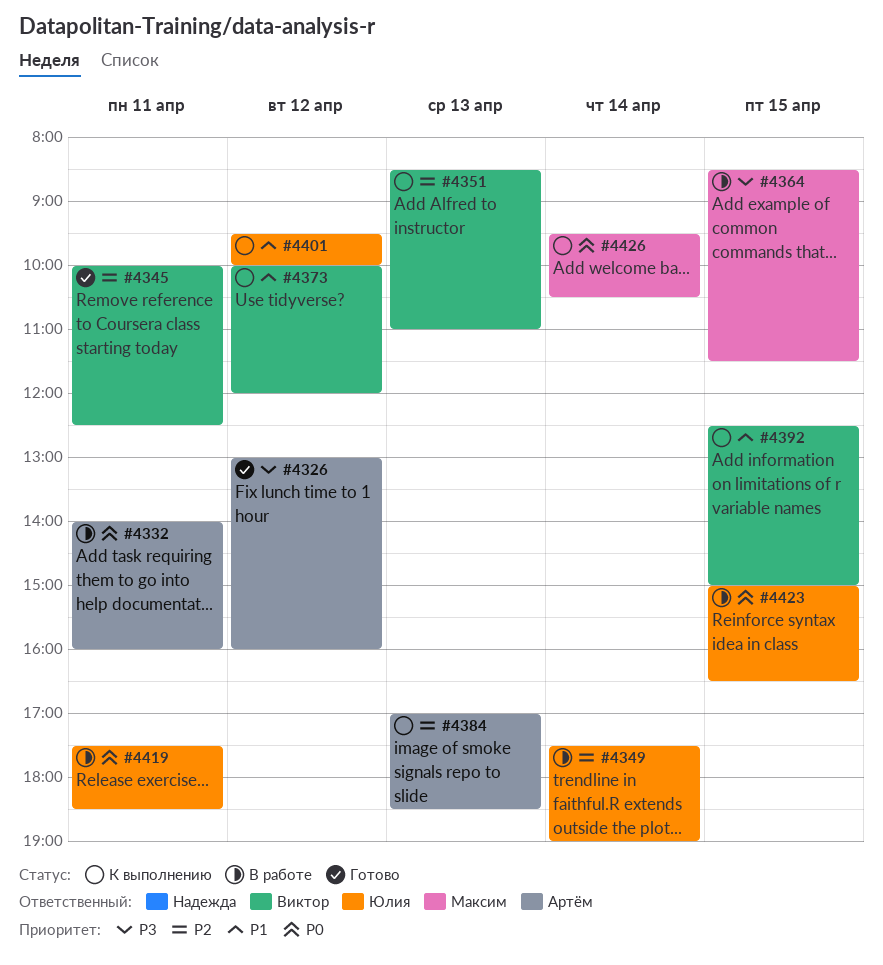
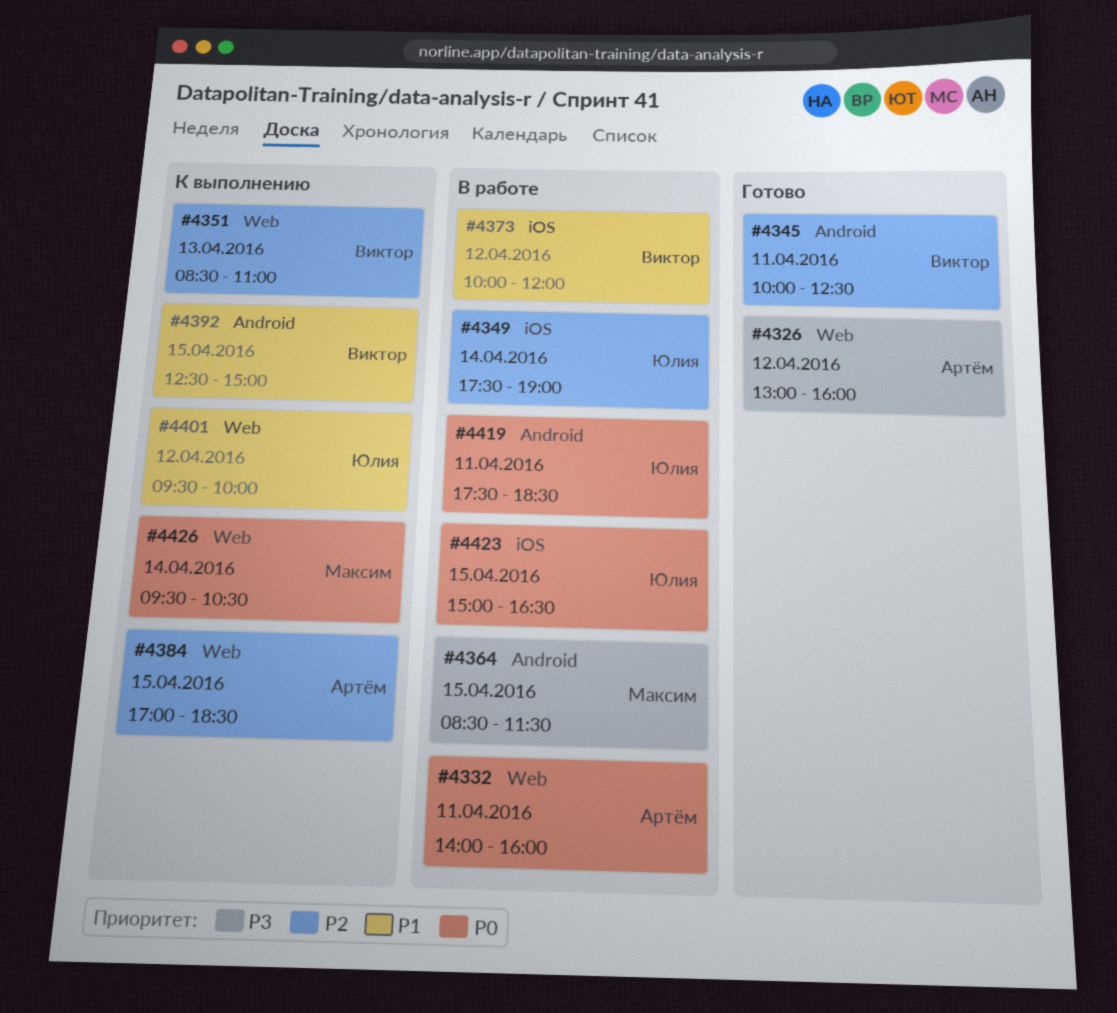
#4373, status: К выполнению -> В работе
#4384, day: Apr 13 -> Apr 15

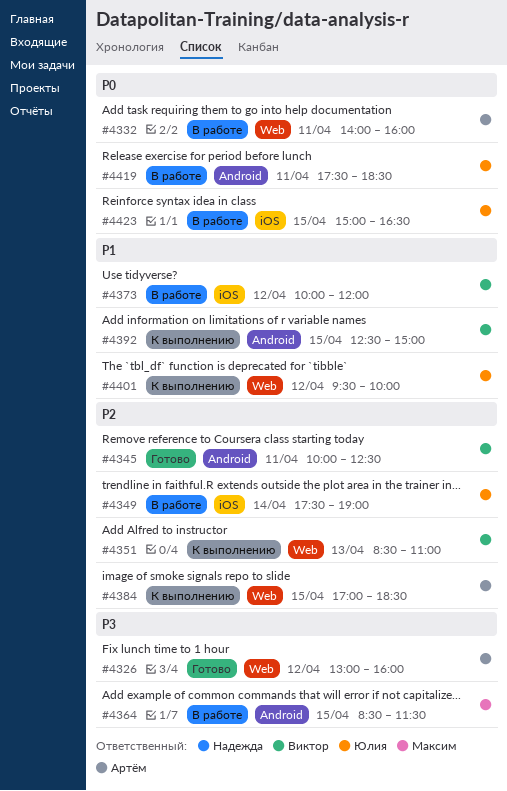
#4426: present -> none

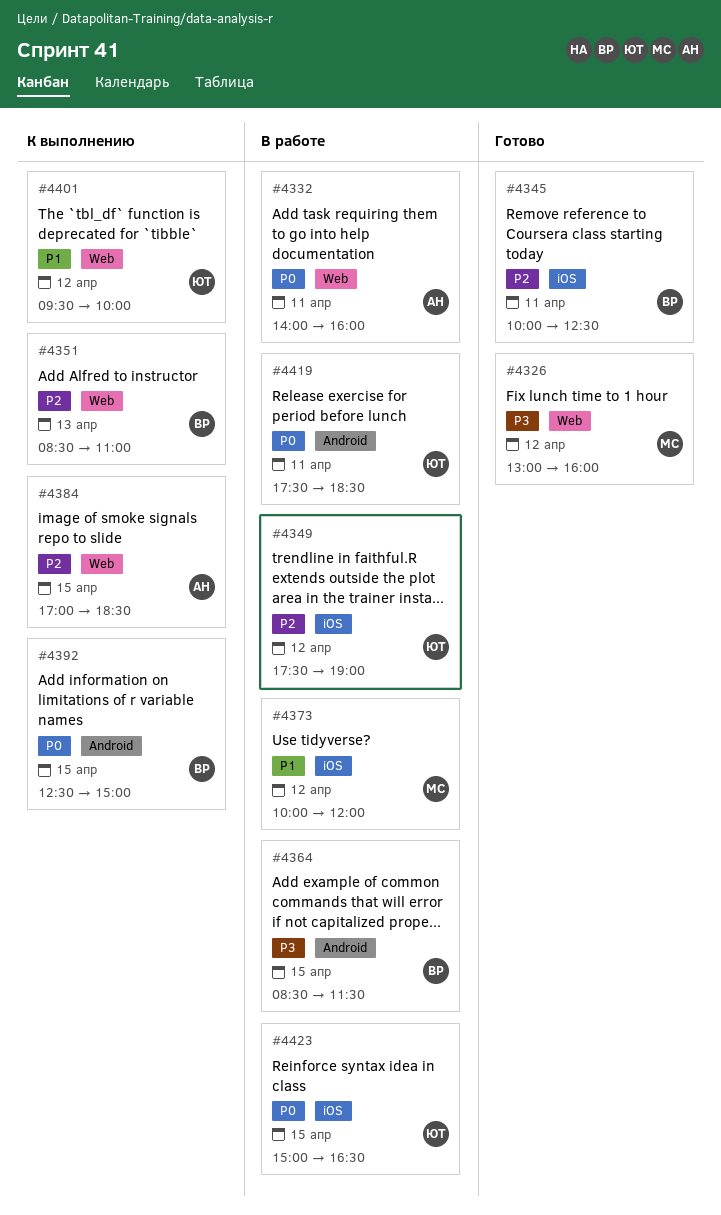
#4326, owner: Артём -> Максим
#4345, label: Android -> iOS
#4349, day: Apr 14 -> Apr 12
#4364, owner: Максим -> Виктор
#4373, owner: Виктор -> Максим
#4392, priority: P1 -> P0

